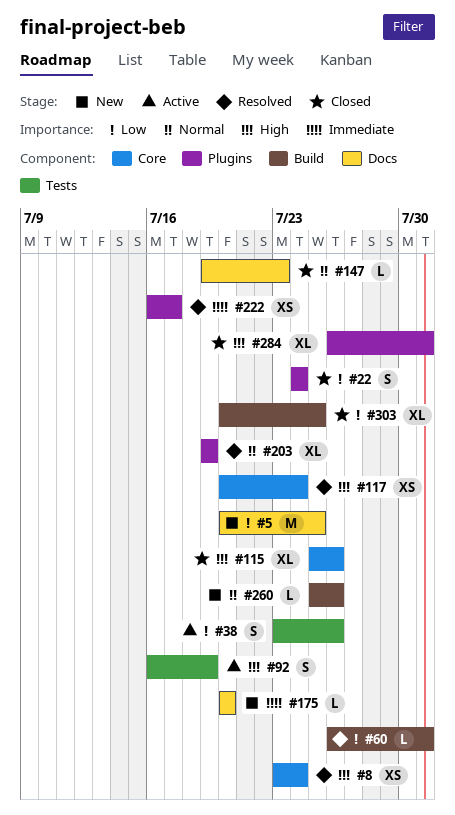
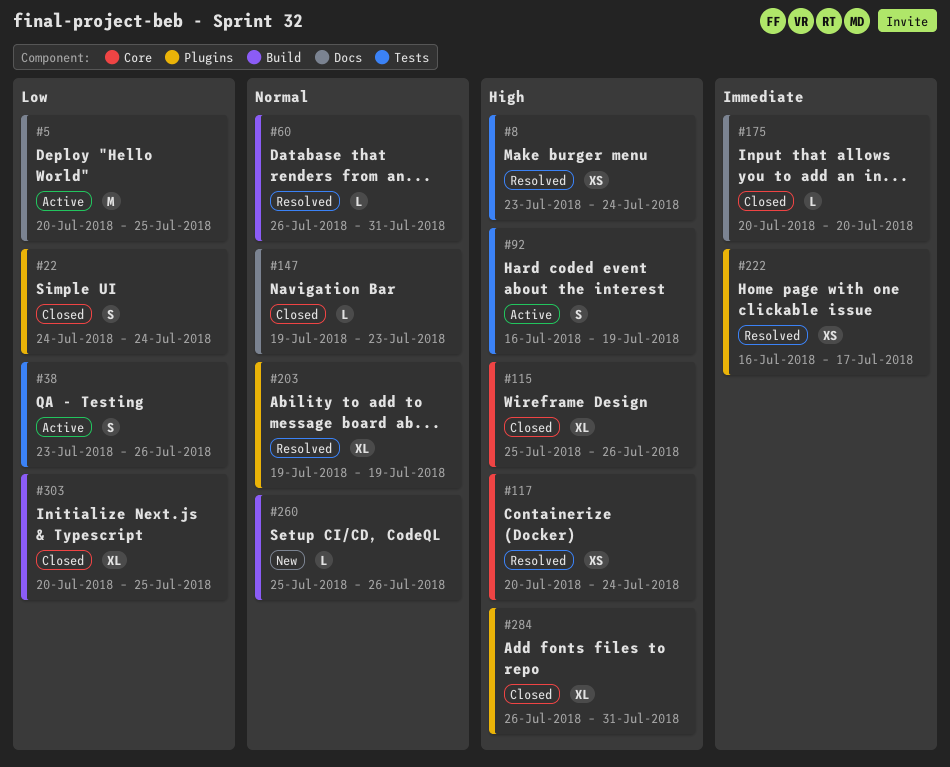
#5, status: New -> Active
#8, label: Core -> Tests
#60, priority: Low -> Normal
#175, status: New -> Closed

